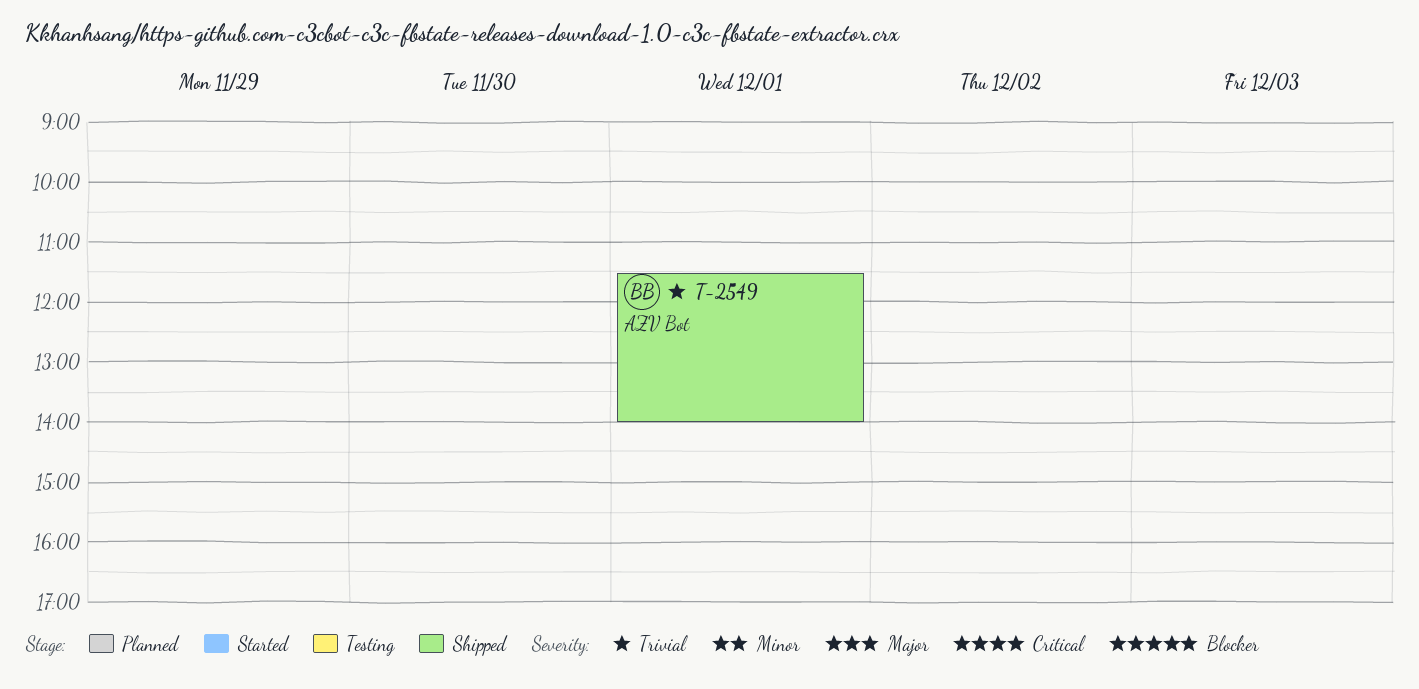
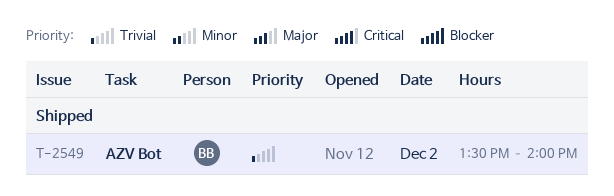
T-2549, day: Dec 1 -> Dec 2
T-2549, begins: 11:30 -> 13:30

